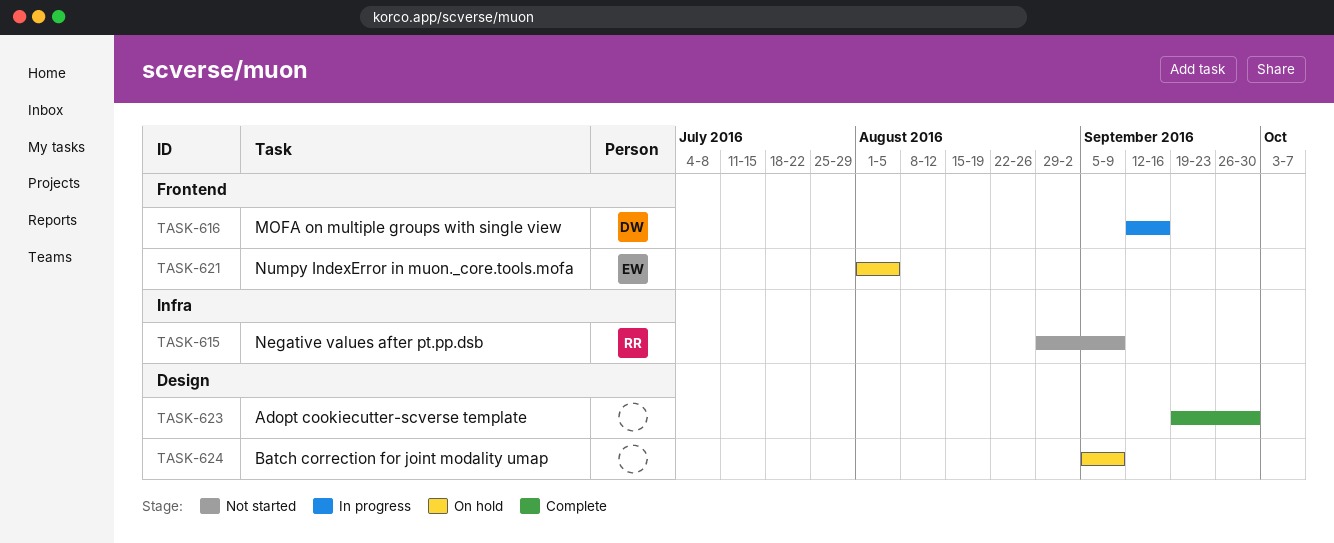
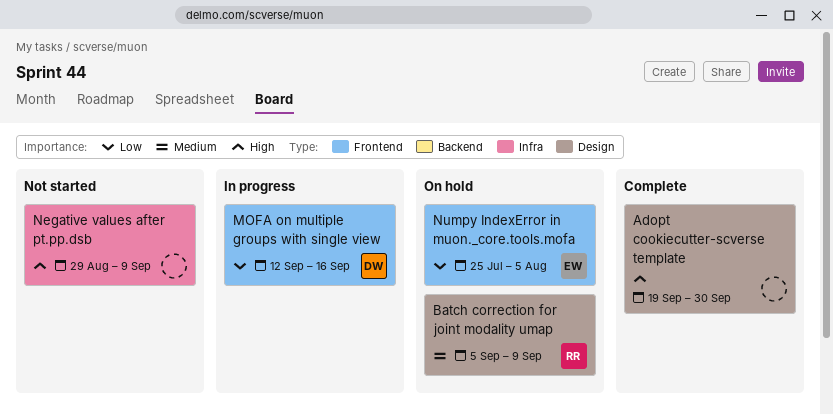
Batch correction for joint modality umap, owner: none -> RR
Negative values after pt.pp.dsb, owner: RR -> none
Numpy IndexError in muon._core.tools.mofa, start: Aug 1 -> Jul 25

